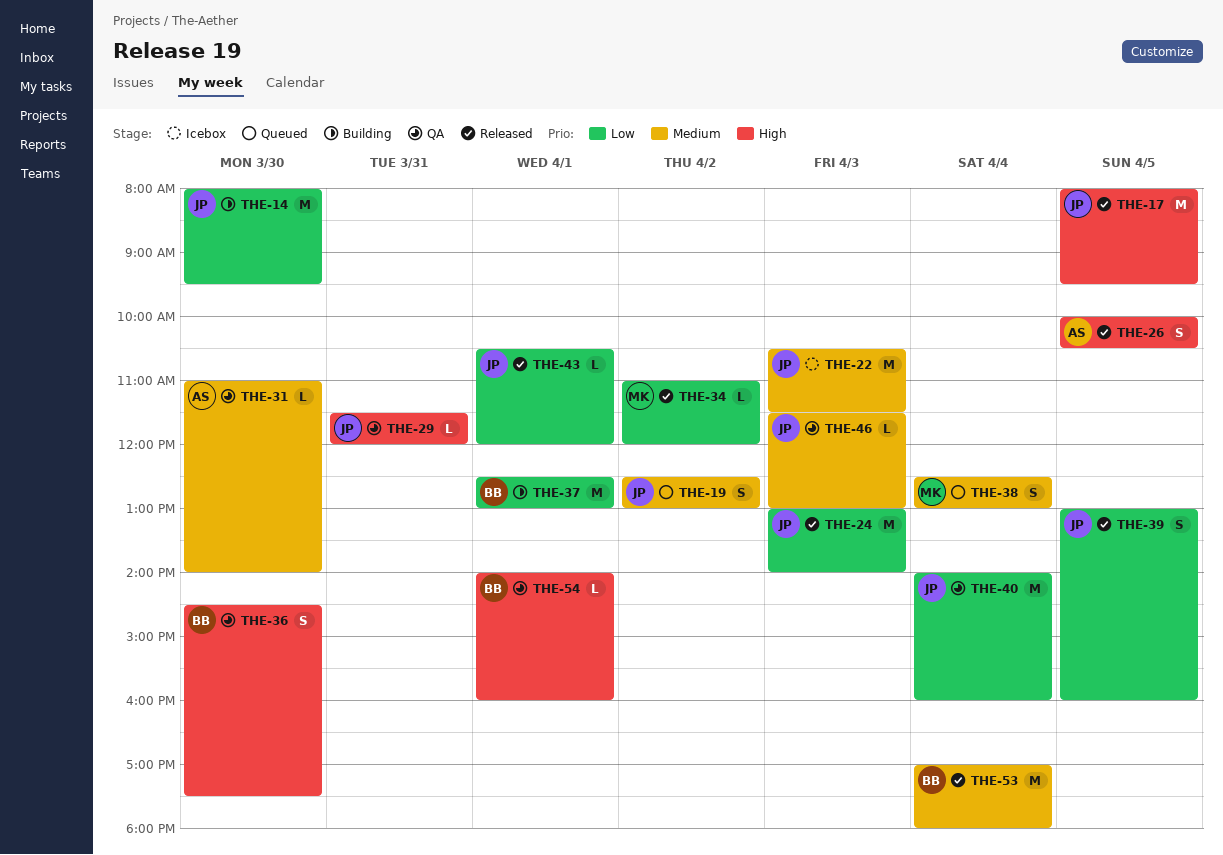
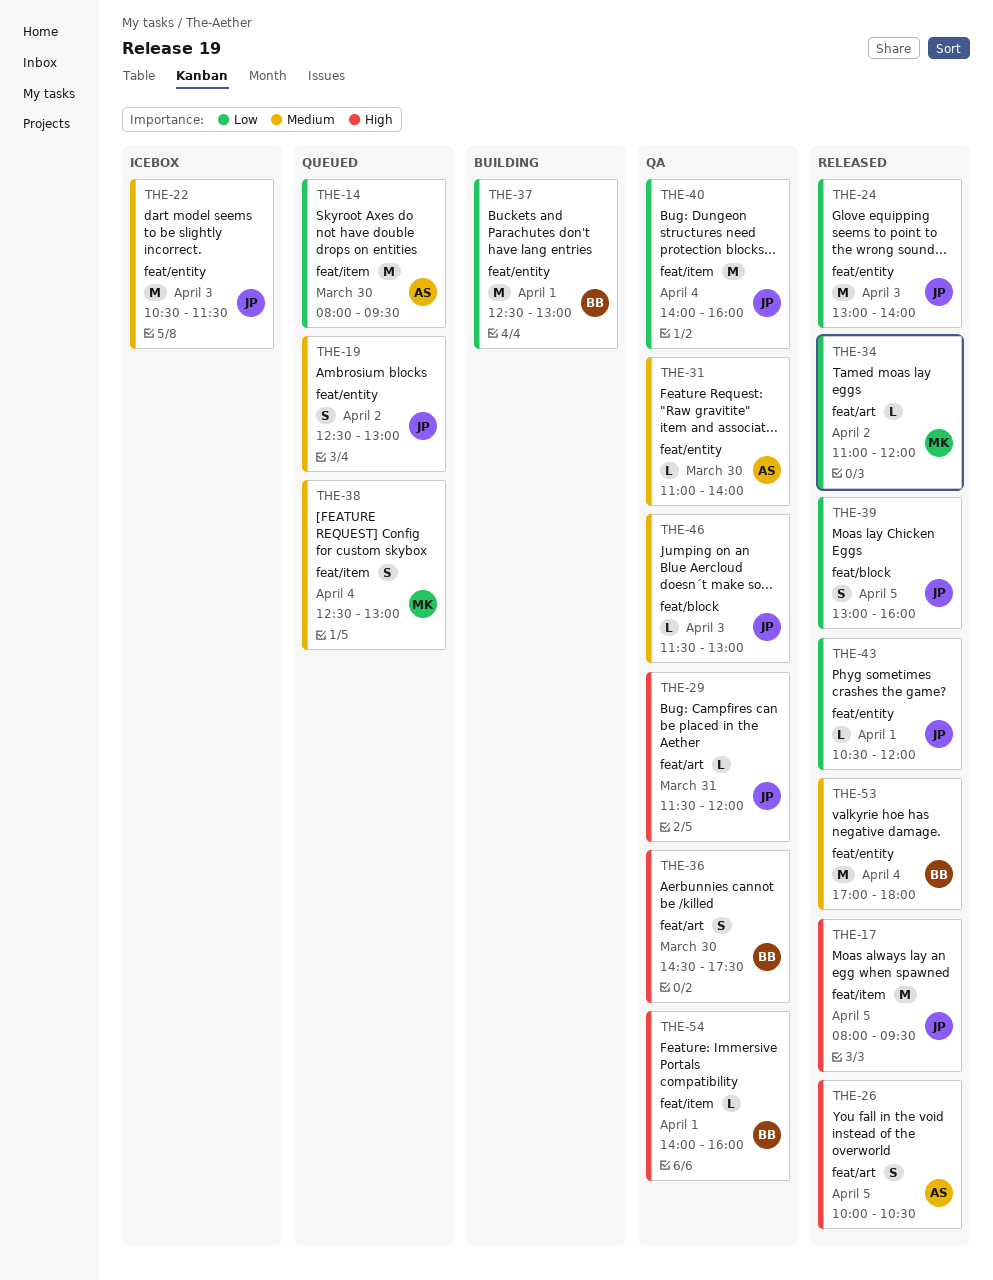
THE-14, status: Building -> Queued
THE-14, owner: JP -> AS

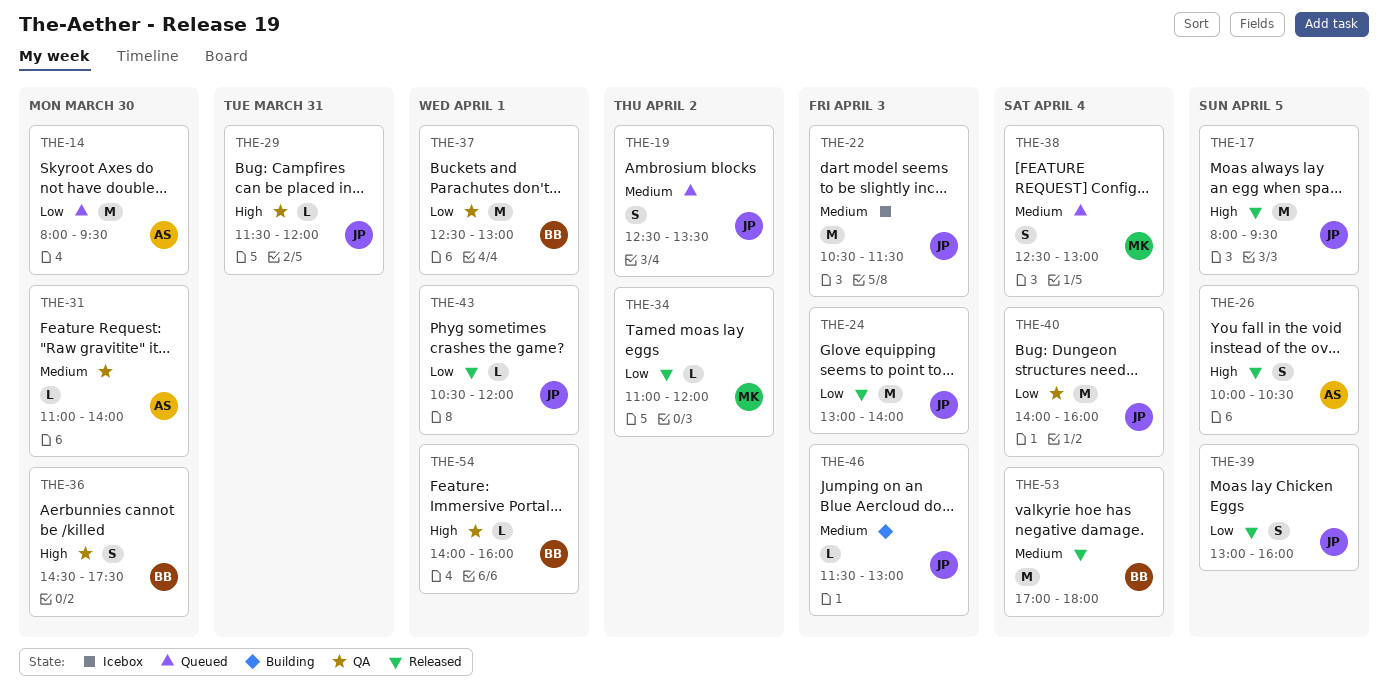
THE-19, ends: 13:00 -> 13:30
THE-37, status: Building -> QA
THE-46, status: QA -> Building

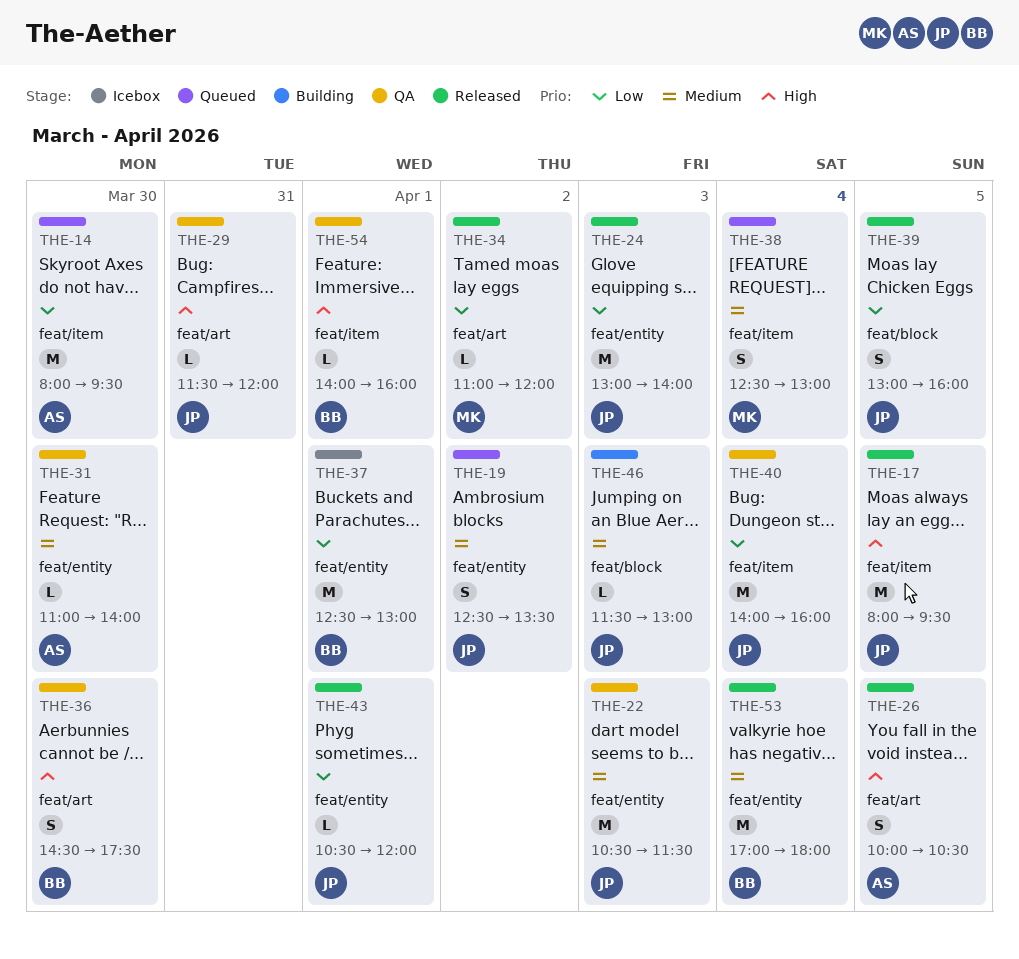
THE-22, status: Icebox -> QA
THE-37, status: QA -> Icebox

